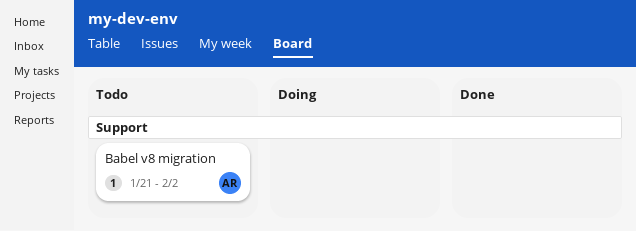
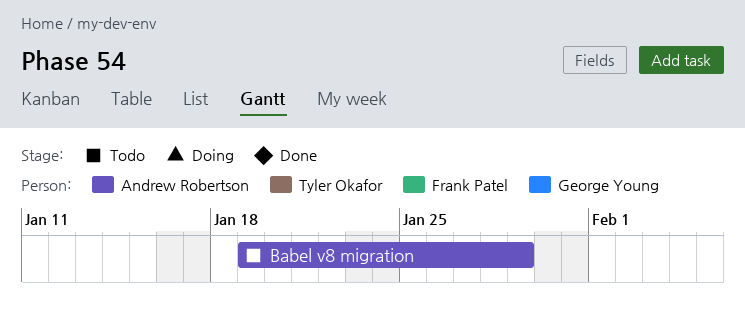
Babel v8 migration, start: Jan 21 -> Jan 19
Babel v8 migration, due: Feb 2 -> Jan 29

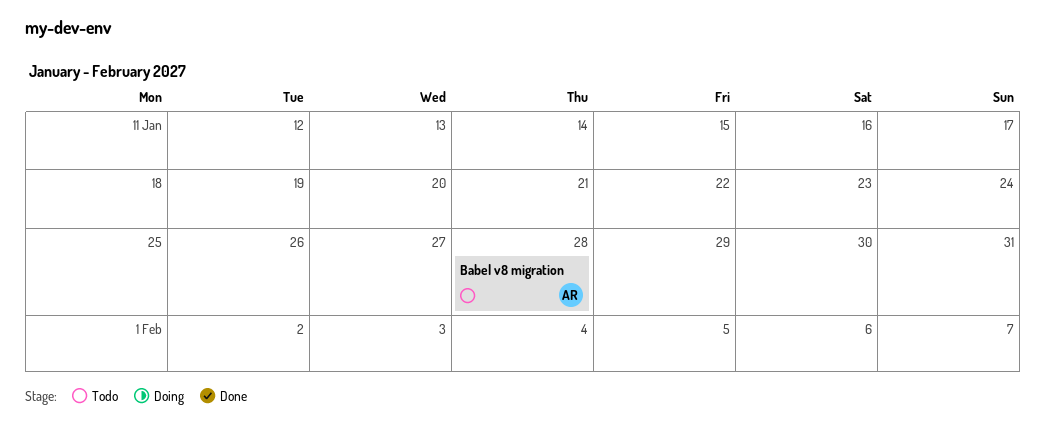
Babel v8 migration, due: Jan 29 -> Jan 28

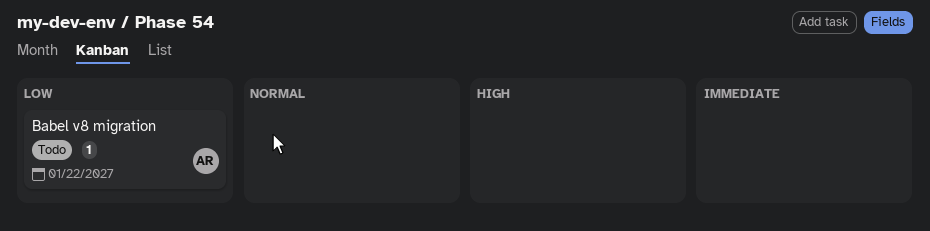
Babel v8 migration, due: Jan 28 -> Jan 22

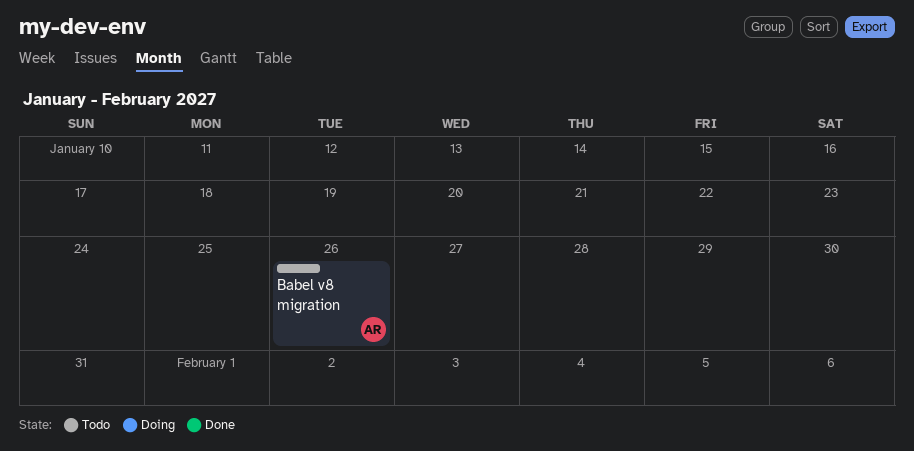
Babel v8 migration, due: Jan 22 -> Jan 26

